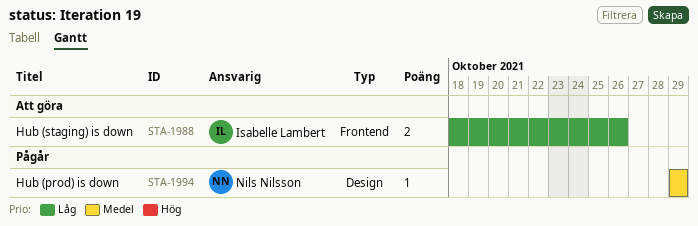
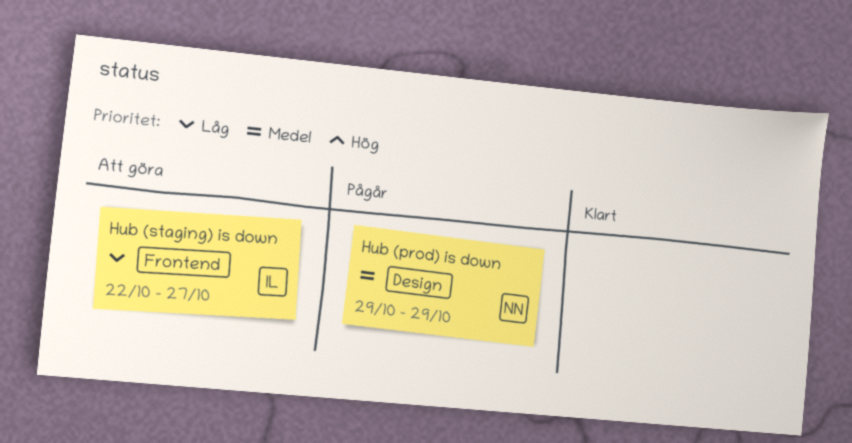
Hub (staging) is down, start: Oct 18 -> Oct 22
Hub (staging) is down, due: Oct 26 -> Oct 27

